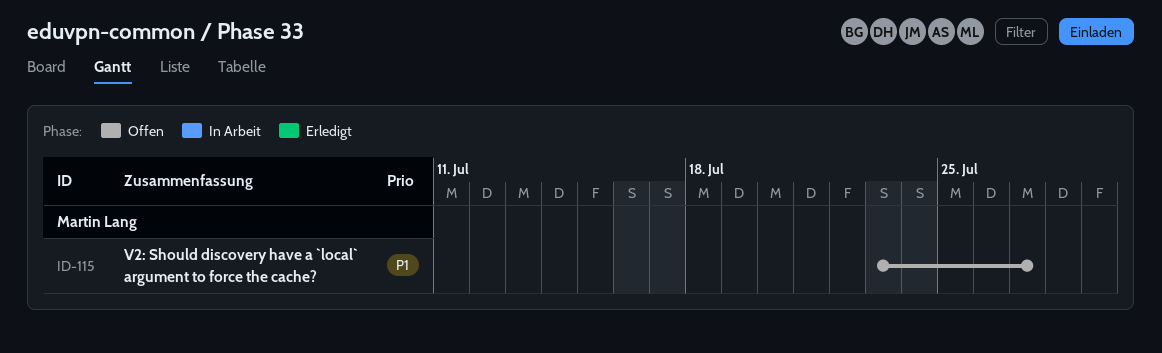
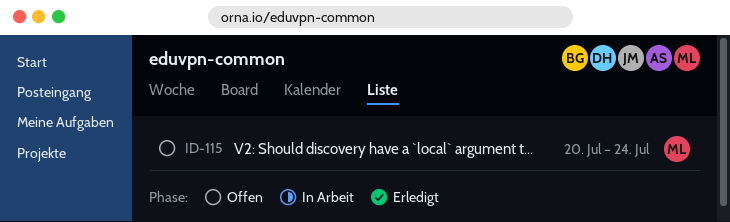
ID-115, start: Jul 23 -> Jul 20
ID-115, due: Jul 27 -> Jul 24

